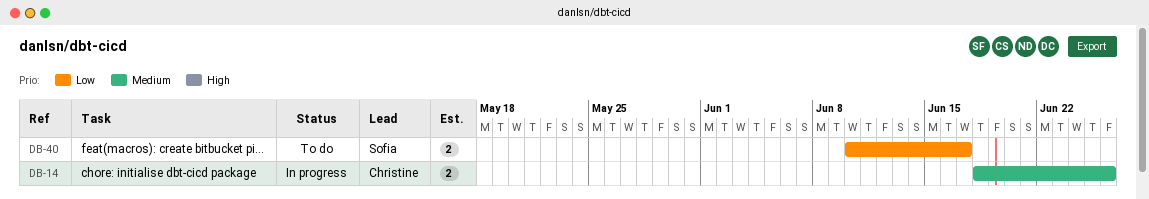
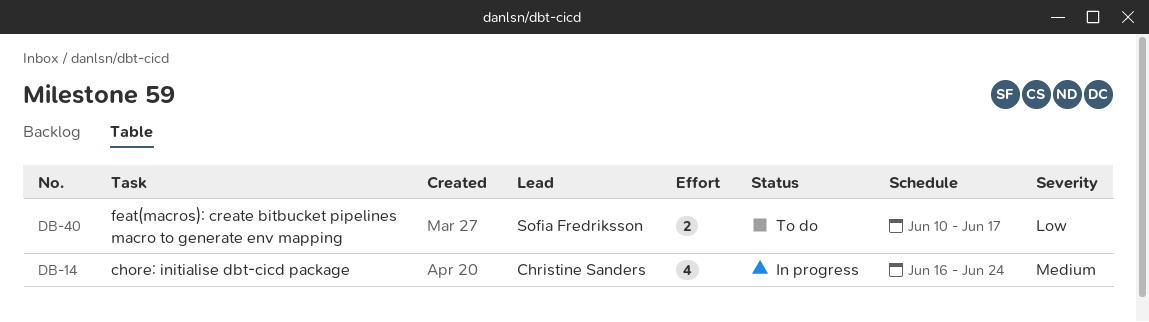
DB-14, estimate: 2 -> 4
DB-14, start: Jun 18 -> Jun 16
DB-14, due: Jun 26 -> Jun 24

